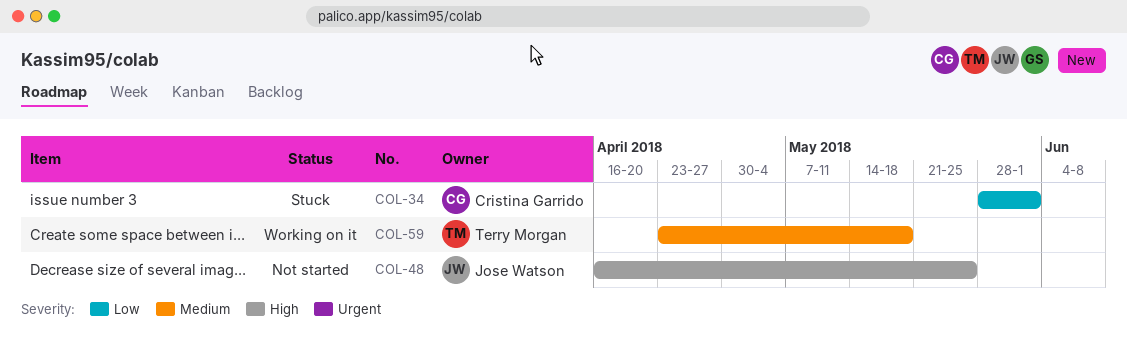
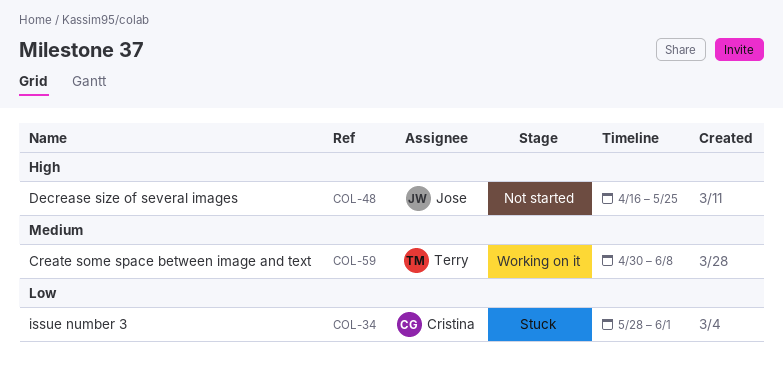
COL-59, start: Apr 23 -> Apr 30
COL-59, due: May 18 -> Jun 8

